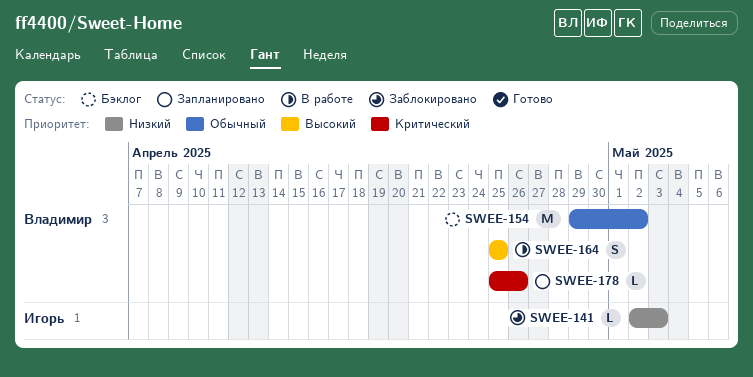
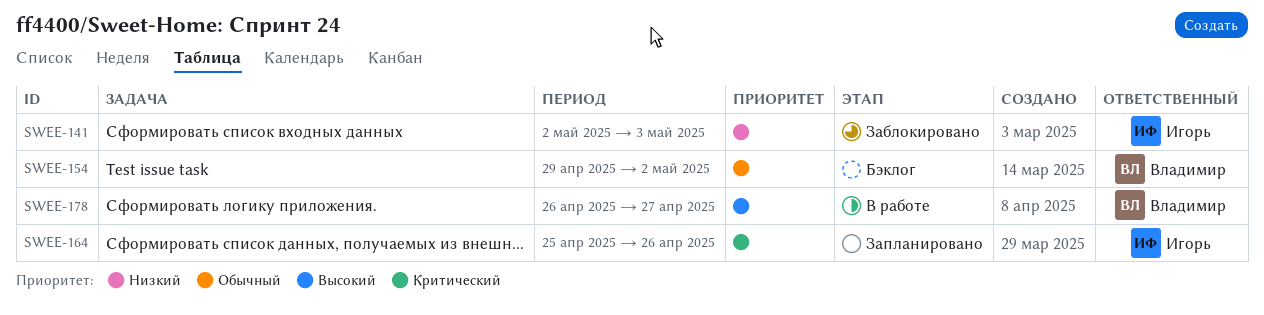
SWEE-164, status: В работе -> Запланировано
SWEE-164, owner: Владимир -> Игорь
SWEE-164, priority: Высокий -> Критический
SWEE-164, due: Apr 25 -> Apr 26
SWEE-178, status: Запланировано -> В работе
SWEE-178, priority: Критический -> Высокий
SWEE-178, start: Apr 25 -> Apr 26
SWEE-178, due: Apr 26 -> Apr 27

